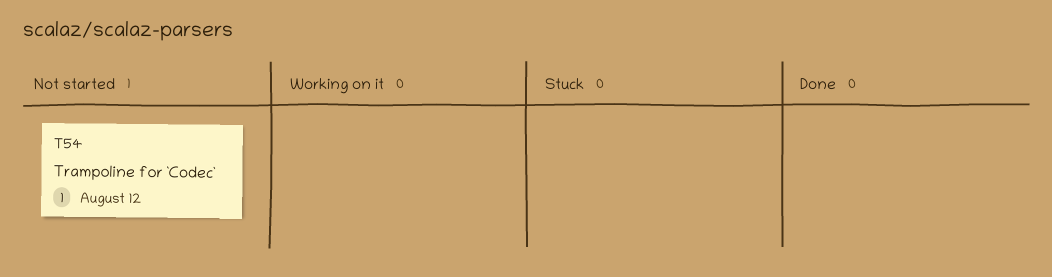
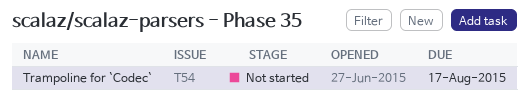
T54, due: Aug 12 -> Aug 17

